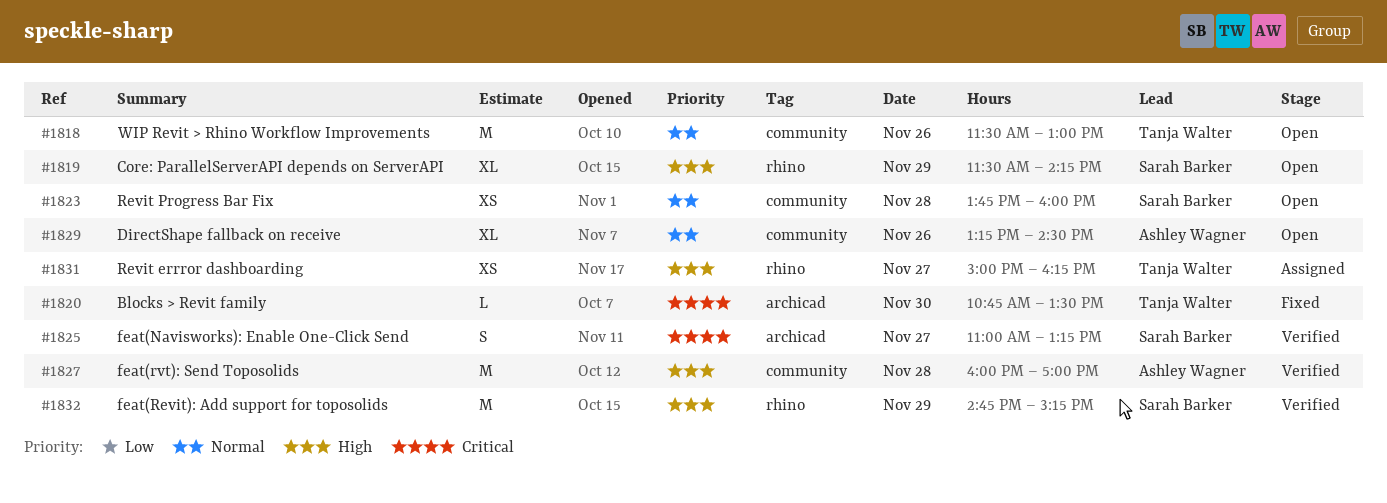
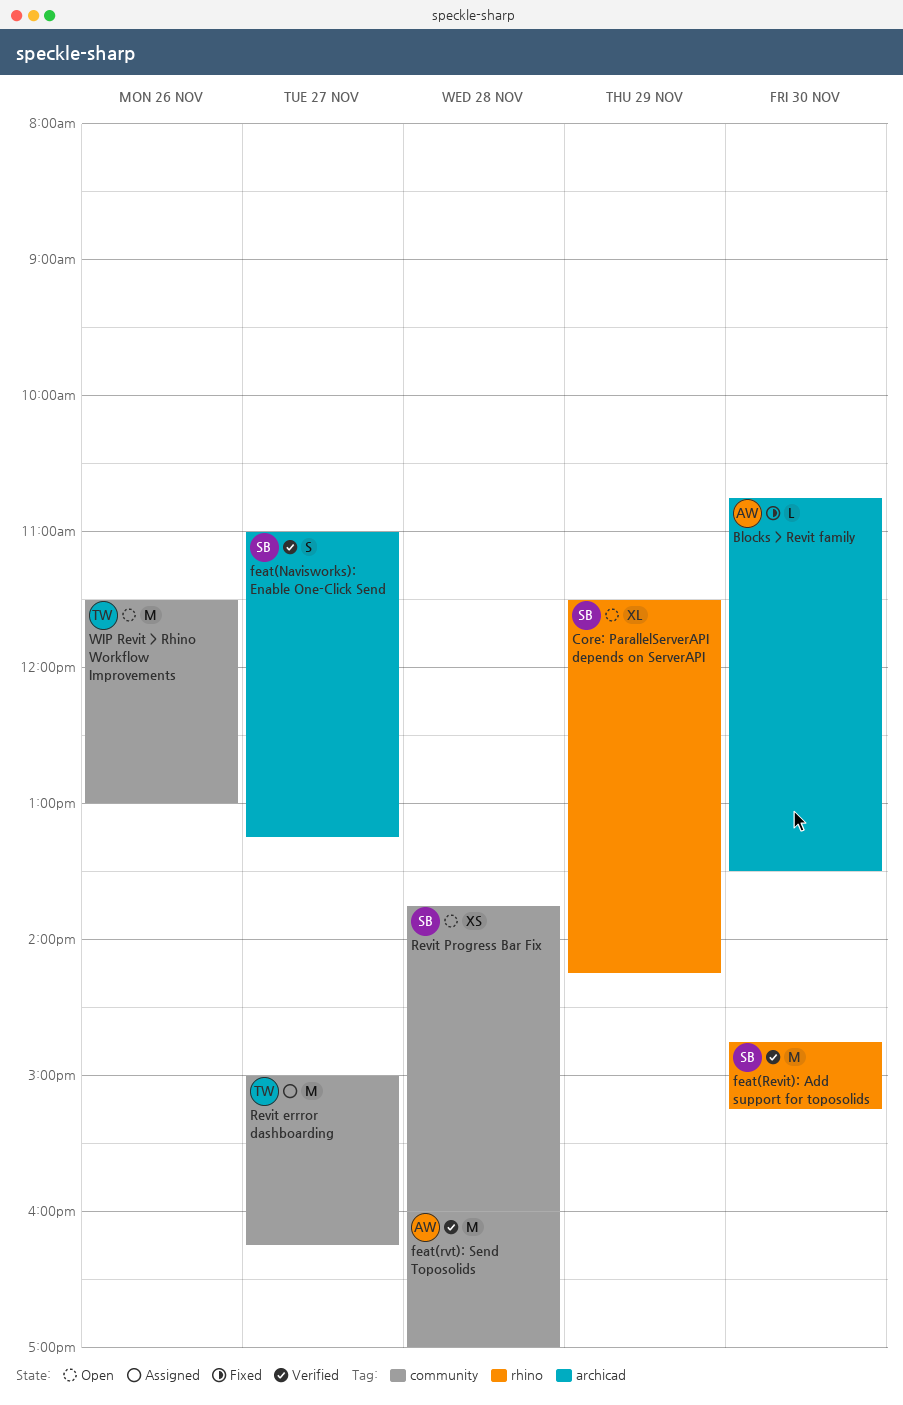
Blocks > Revit family, owner: Tanja Walter -> Ashley Wagner
DirectShape fallback on receive: present -> none
feat(Revit): Add support for toposolids, day: Nov 29 -> Nov 30
Revit errror dashboarding, label: rhino -> community
Revit errror dashboarding, estimate: XS -> M

